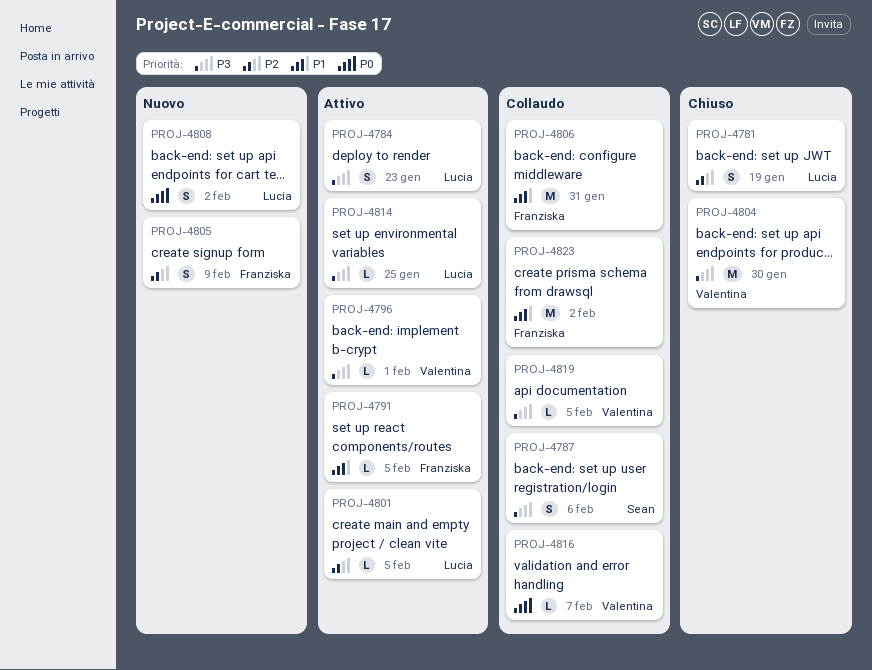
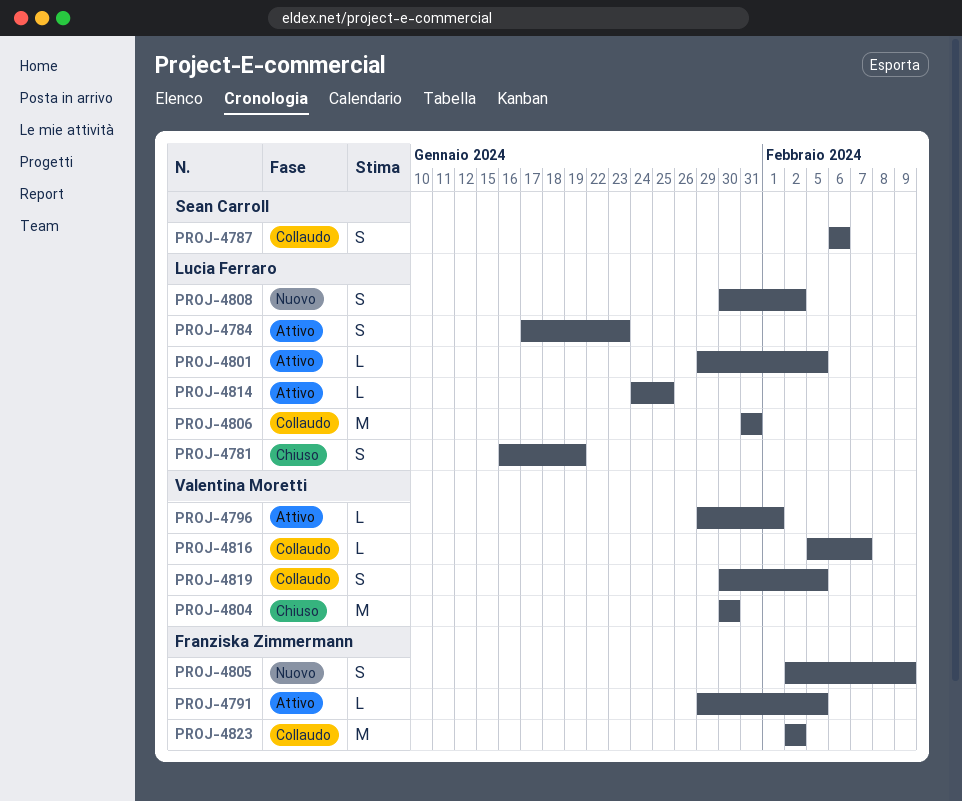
PROJ-4806, owner: Franziska Zimmermann -> Lucia Ferraro
PROJ-4819, estimate: L -> S

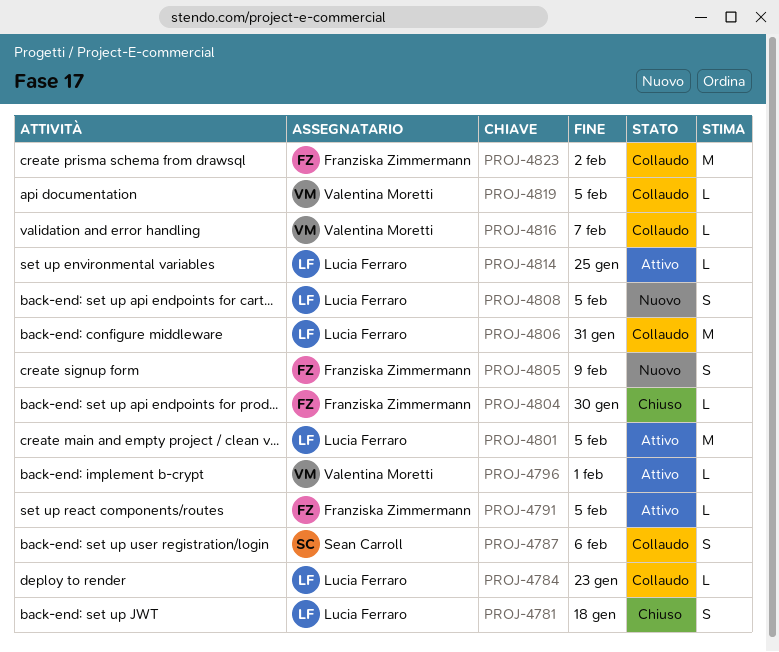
PROJ-4781, due: Jan 19 -> Jan 18
PROJ-4784, status: Attivo -> Collaudo
PROJ-4784, estimate: S -> L
PROJ-4801, estimate: L -> M
PROJ-4804, owner: Valentina Moretti -> Franziska Zimmermann
PROJ-4804, estimate: M -> L
PROJ-4808, due: Feb 2 -> Feb 5
PROJ-4819, estimate: S -> L

